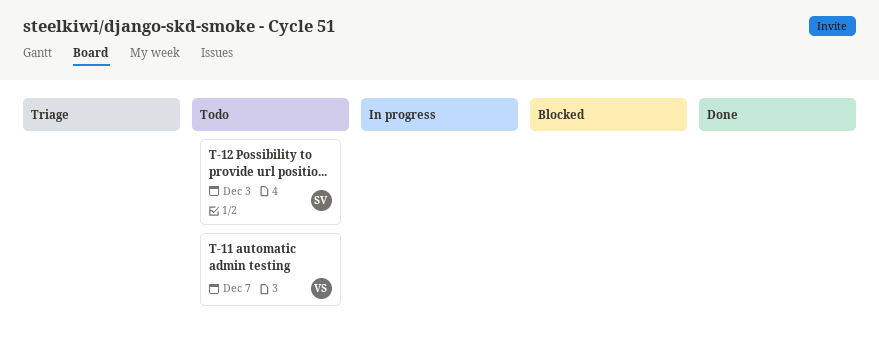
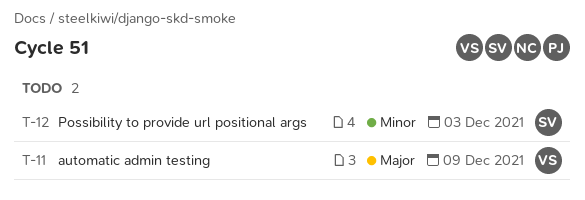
T-11, due: Dec 7 -> Dec 9

